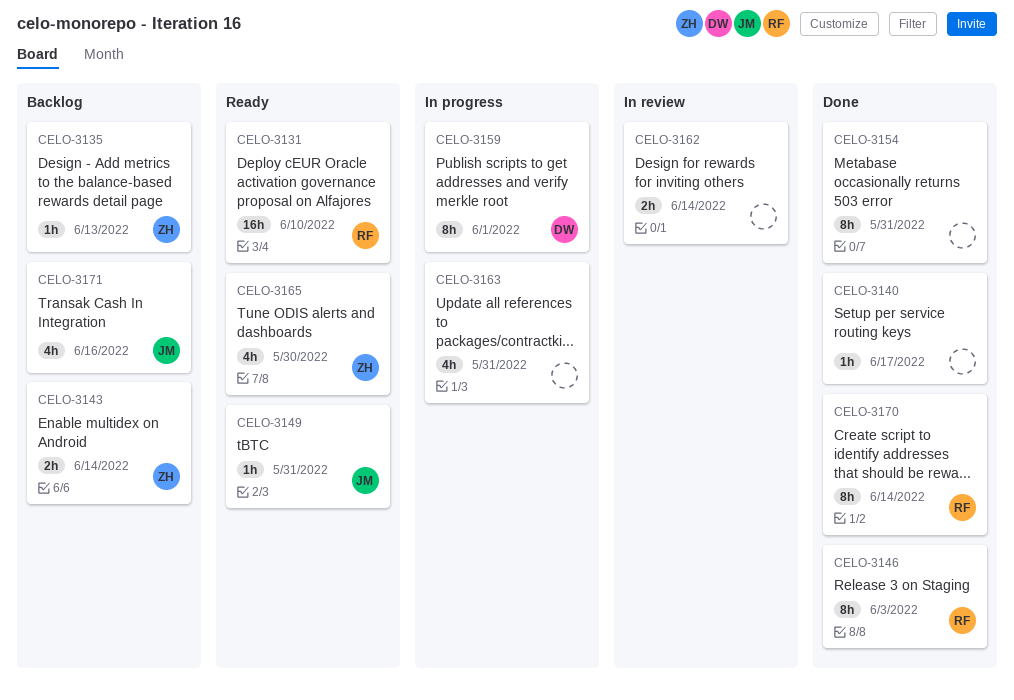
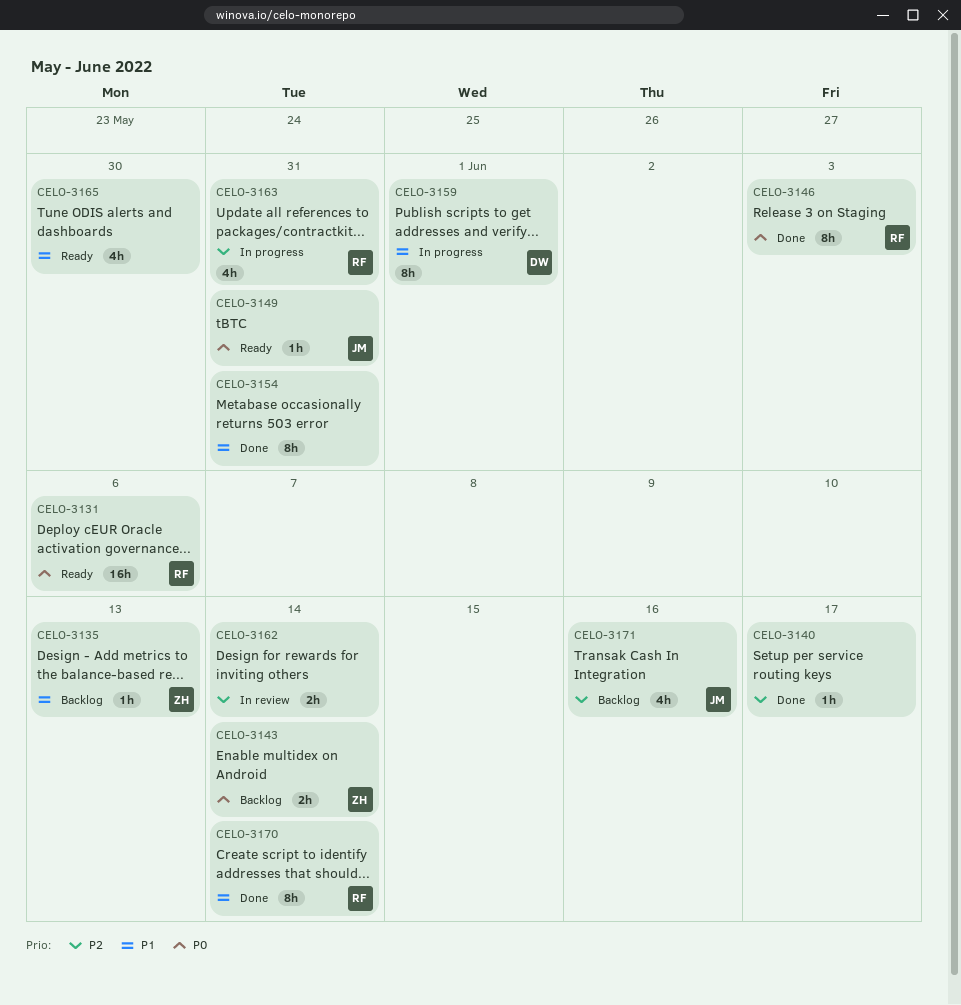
CELO-3131, due: Jun 10 -> Jun 6
CELO-3163, owner: none -> RF
CELO-3165, owner: ZH -> none

